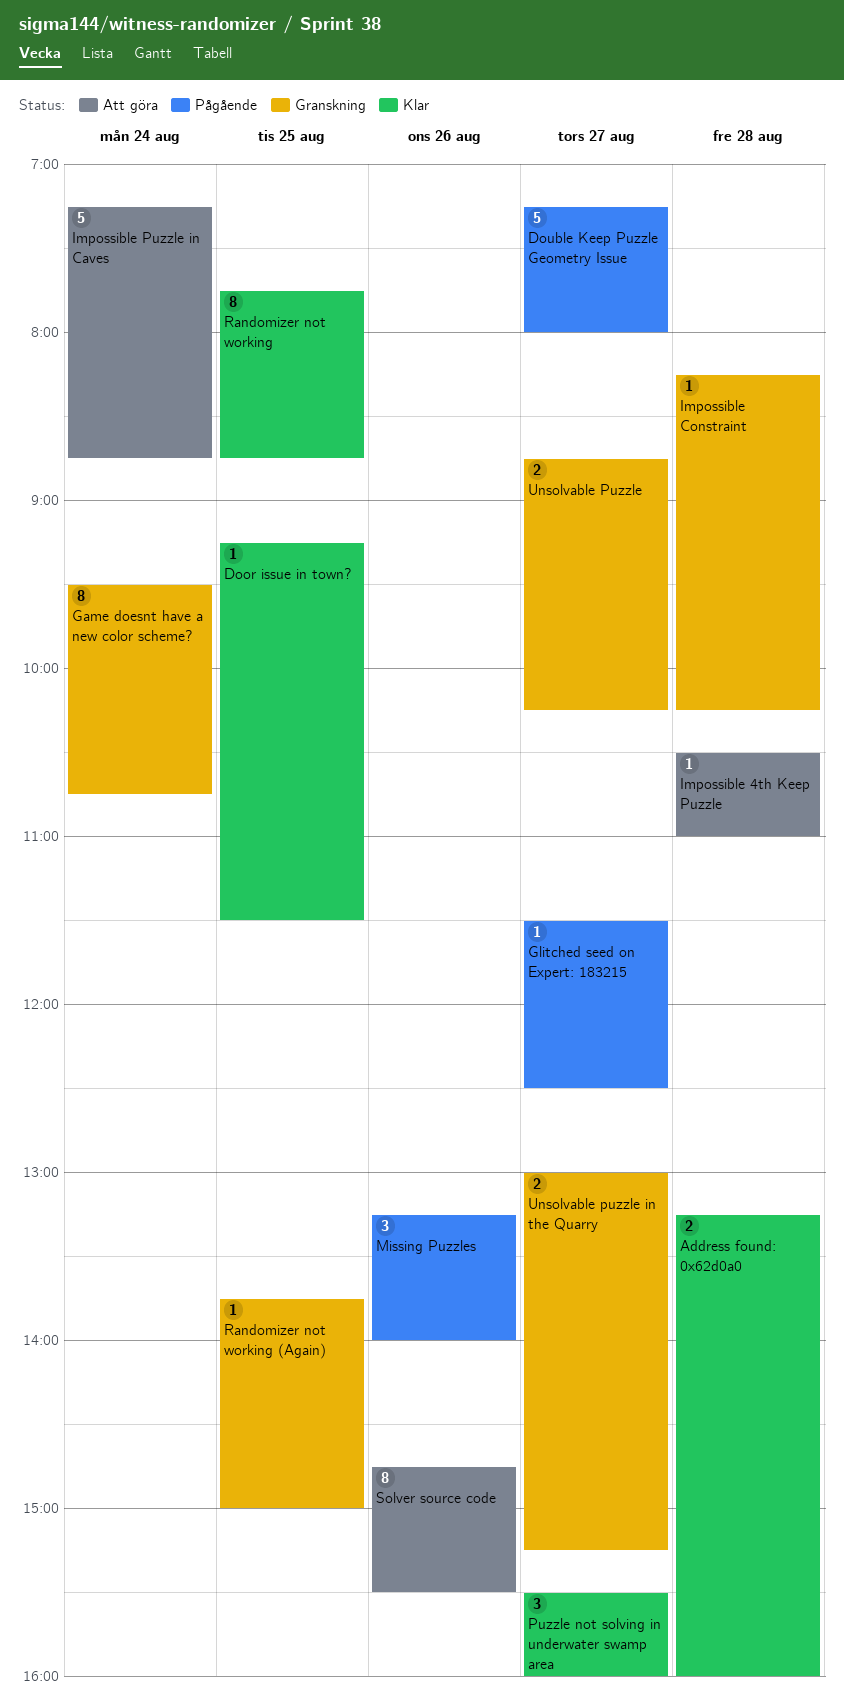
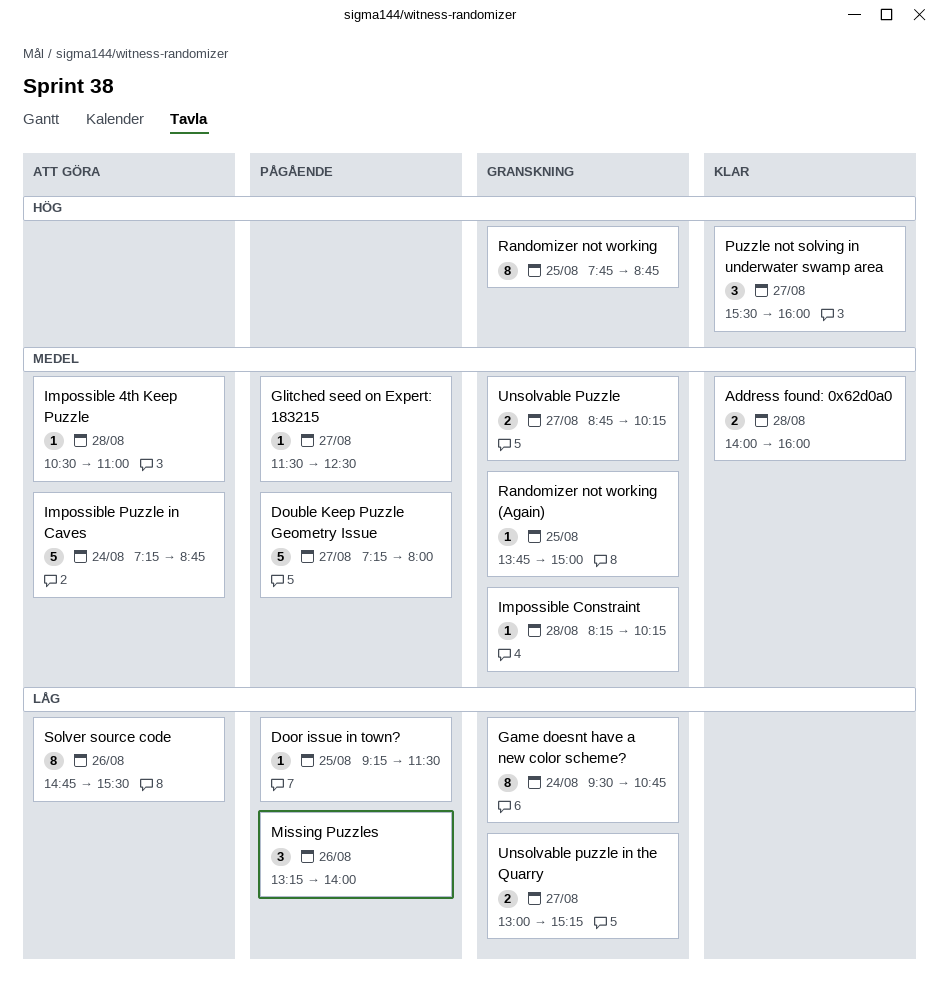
Address found: 0x62d0a0, begins: 13:15 -> 14:00
Door issue in town?, status: Klar -> Pågående
Randomizer not working, status: Klar -> Granskning

